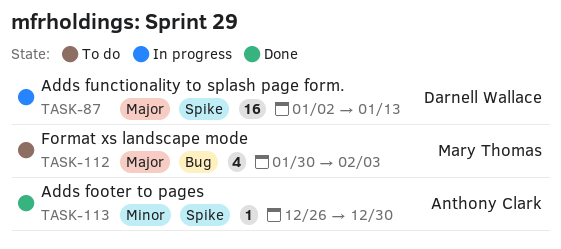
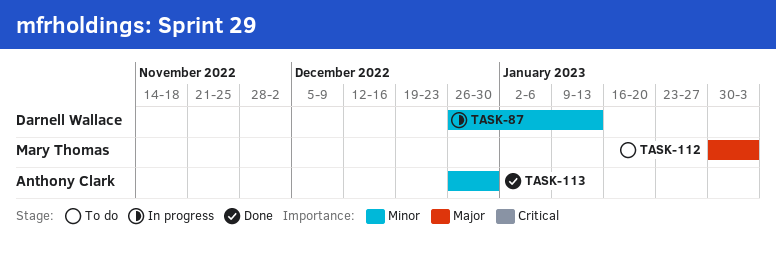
TASK-87, priority: Major -> Minor
TASK-87, start: Jan 2 -> Dec 26

